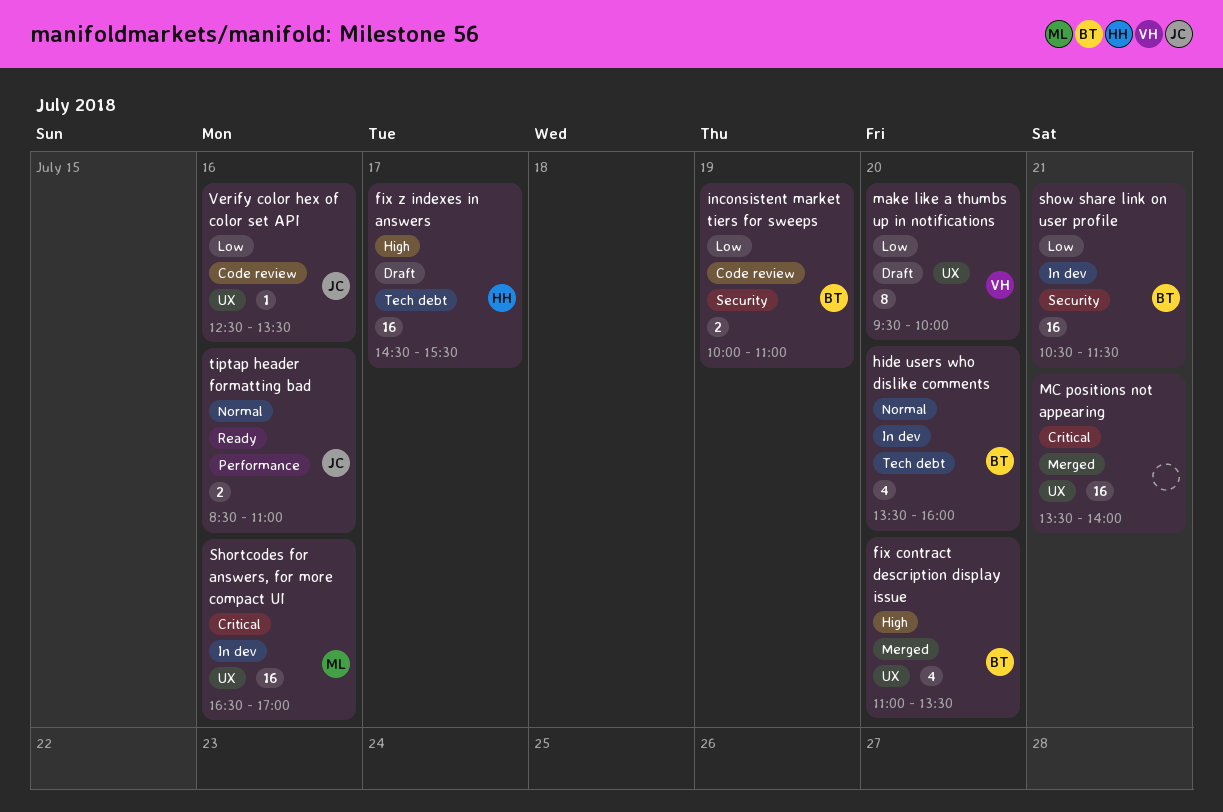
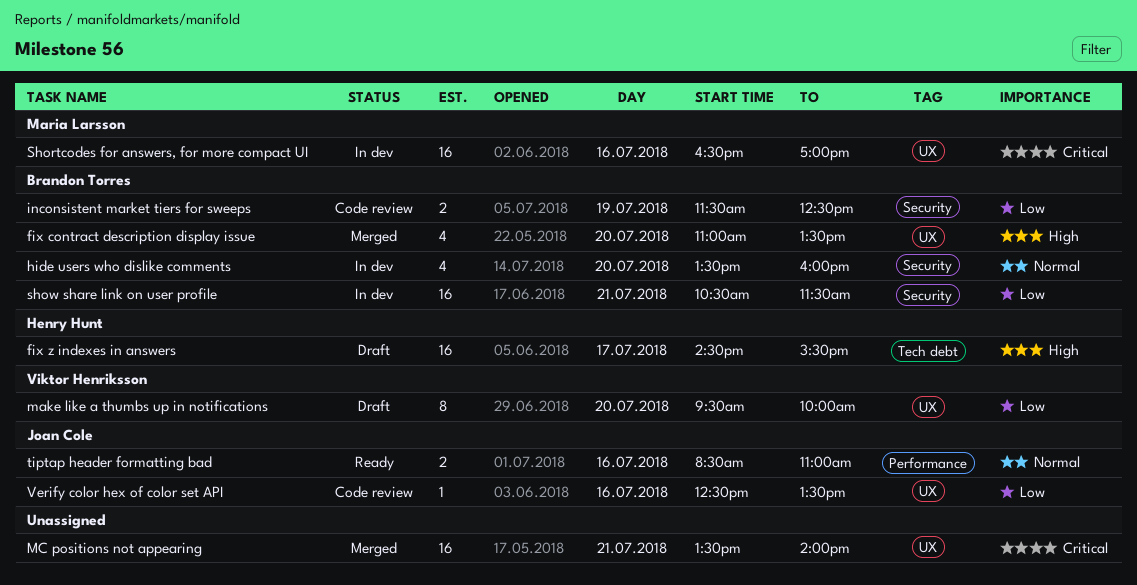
hide users who dislike comments, label: Tech debt -> Security
inconsistent market tiers for sweeps, begins: 10:00 -> 11:30
inconsistent market tiers for sweeps, ends: 11:00 -> 12:30

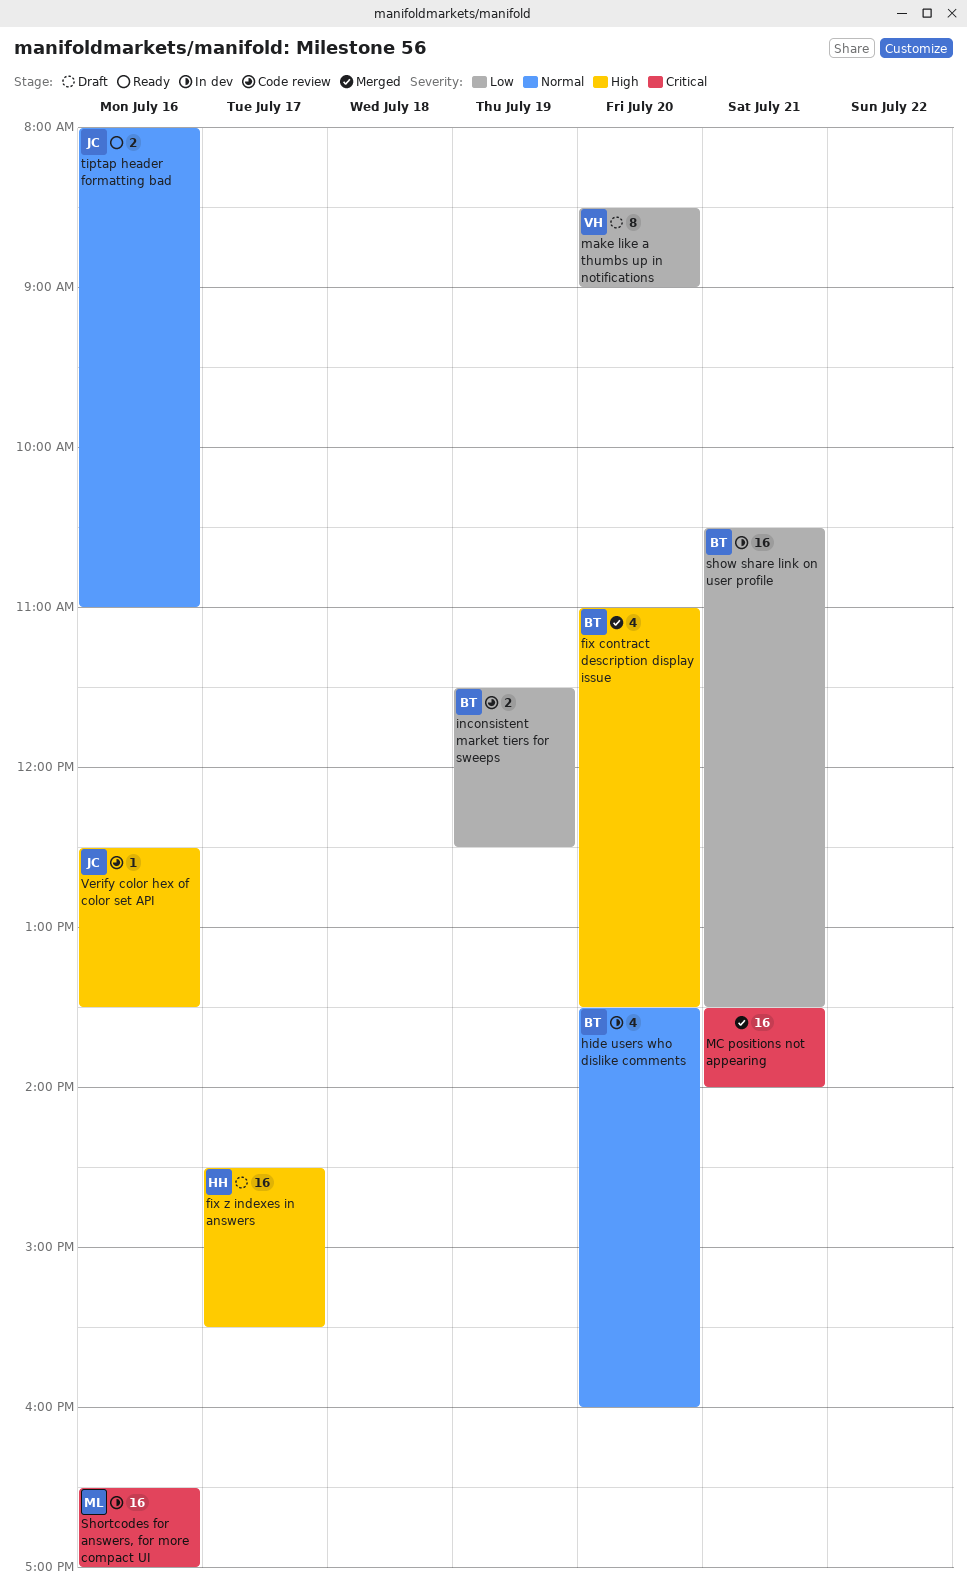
make like a thumbs up in notifications, begins: 09:30 -> 08:30
make like a thumbs up in notifications, ends: 10:00 -> 09:00
show share link on user profile, ends: 11:30 -> 13:30
tiptap header formatting bad, begins: 08:30 -> 08:00
Verify color hex of color set API, priority: Low -> High

